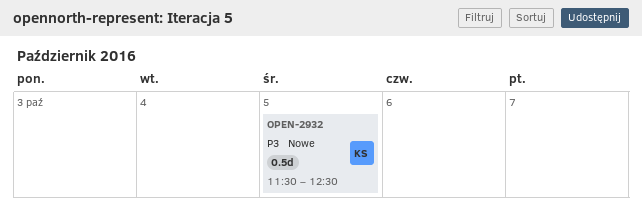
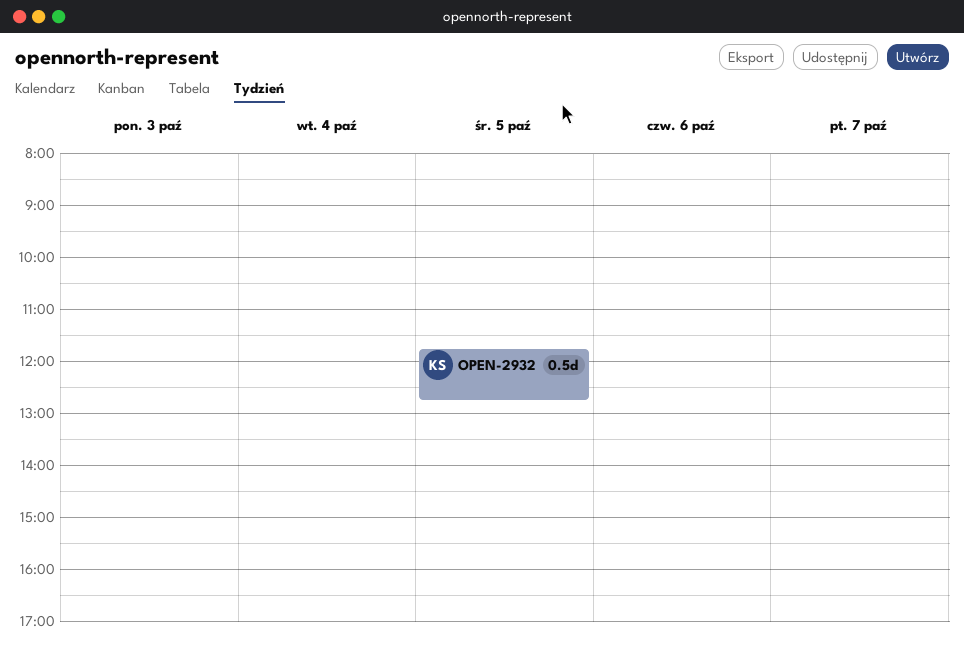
OPEN-2932, begins: 11:30 -> 11:45
OPEN-2932, ends: 12:30 -> 12:45

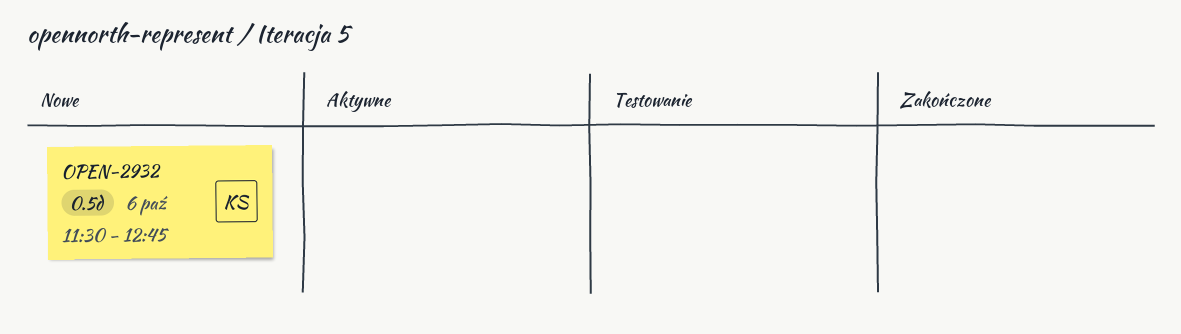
OPEN-2932, day: Oct 5 -> Oct 6
OPEN-2932, begins: 11:45 -> 11:30

